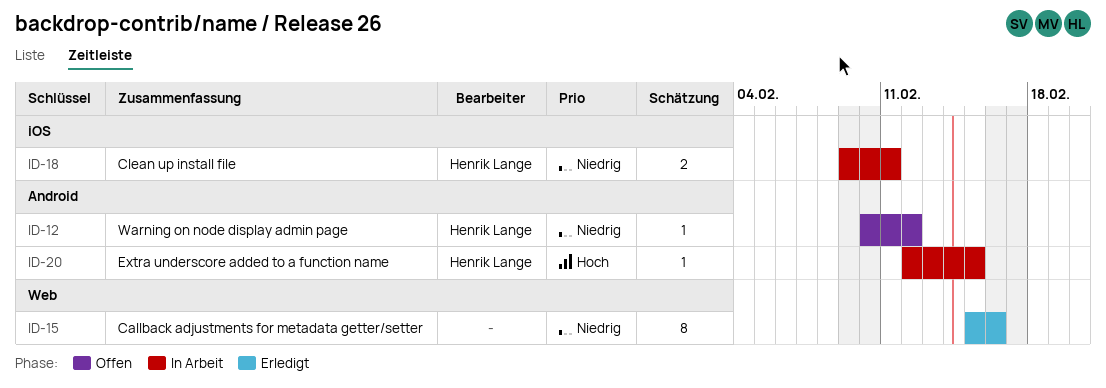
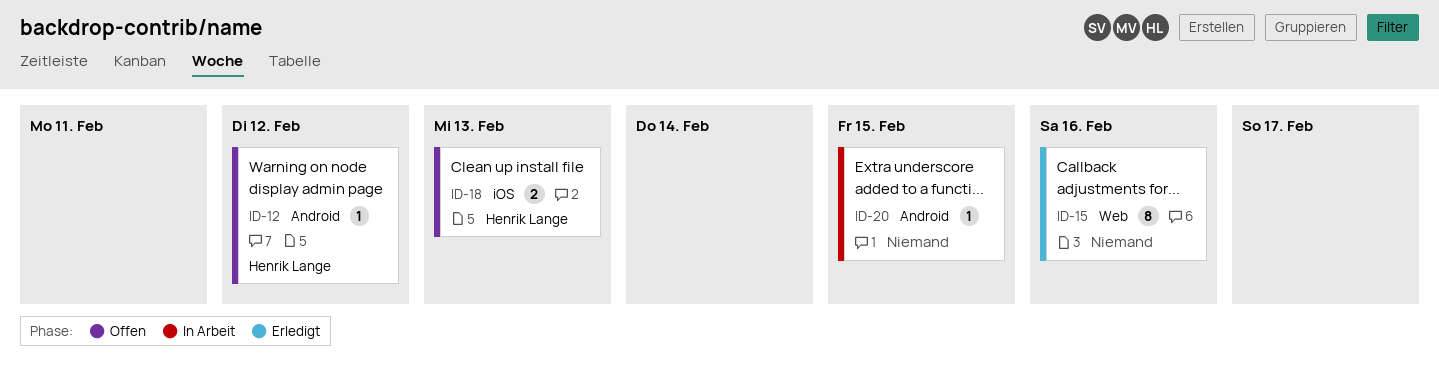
ID-18, status: In Arbeit -> Offen
ID-18, due: Feb 11 -> Feb 13
ID-20, owner: Henrik Lange -> none

